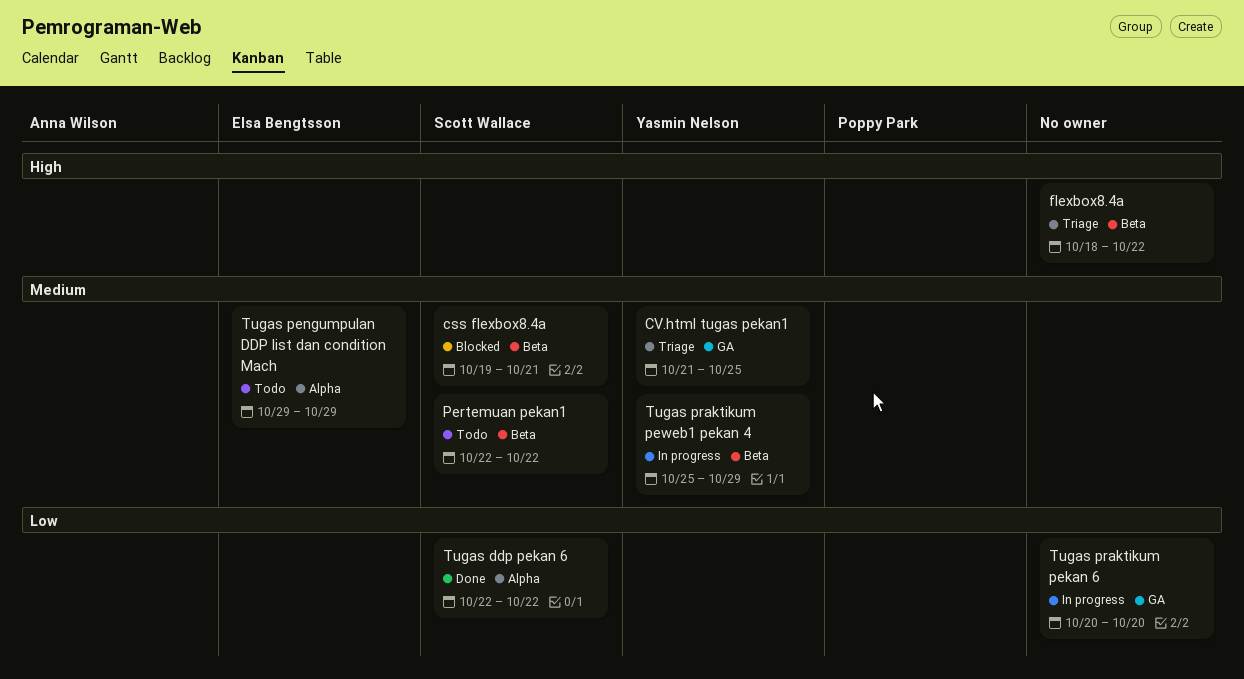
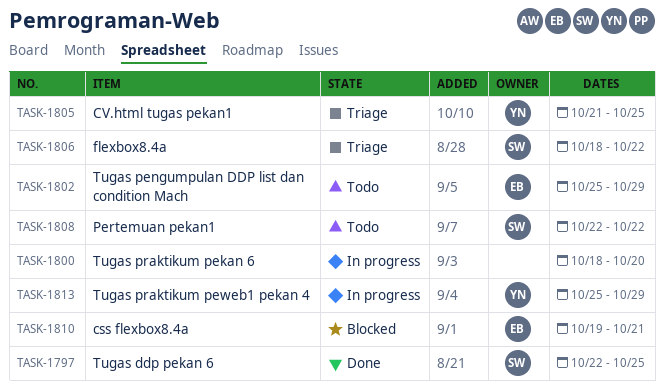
css flexbox8.4a, owner: Scott Wallace -> Elsa Bengtsson
flexbox8.4a, owner: none -> Scott Wallace
Tugas ddp pekan 6, due: Oct 22 -> Oct 25
Tugas pengumpulan DDP list dan condition Mach, start: Oct 29 -> Oct 25
Tugas praktikum pekan 6, start: Oct 20 -> Oct 18

